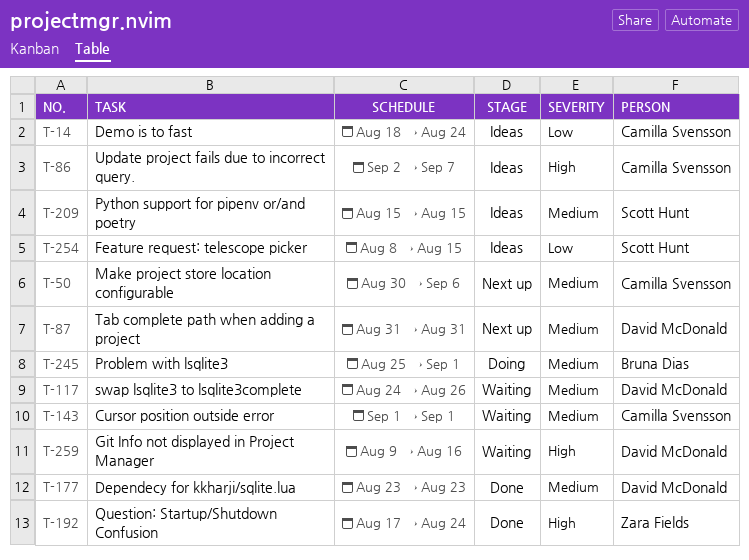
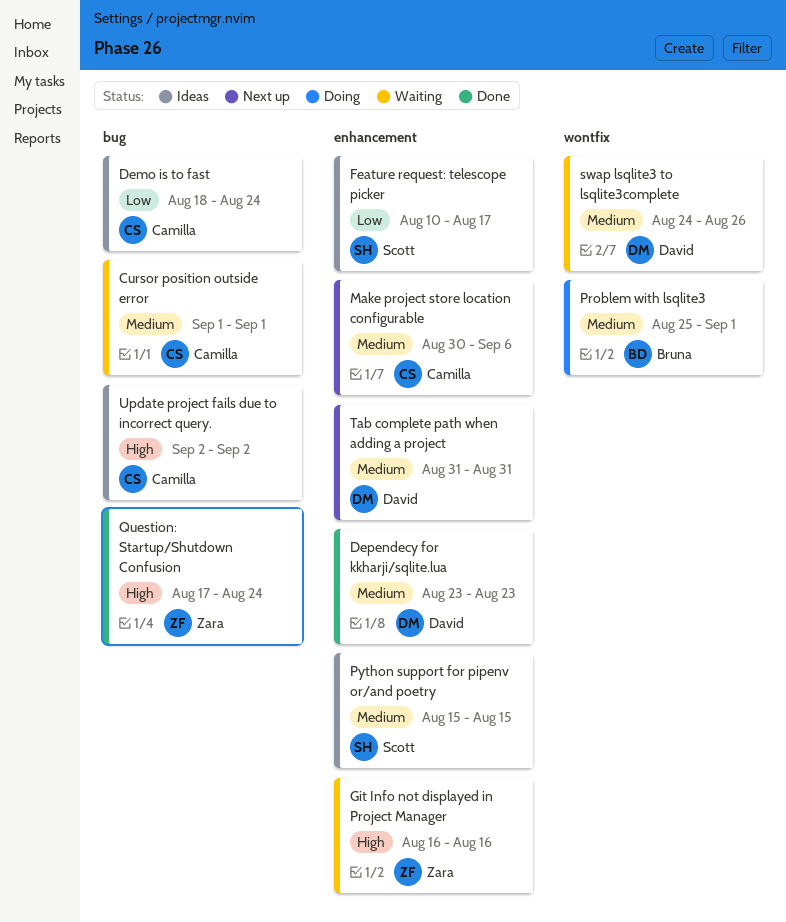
Feature request: telescope picker, start: Aug 8 -> Aug 10
Feature request: telescope picker, due: Aug 15 -> Aug 17
Git Info not displayed in Project Manager, owner: David McDonald -> Zara Fields
Git Info not displayed in Project Manager, start: Aug 9 -> Aug 16
Update project fails due to incorrect query., due: Sep 7 -> Sep 2

